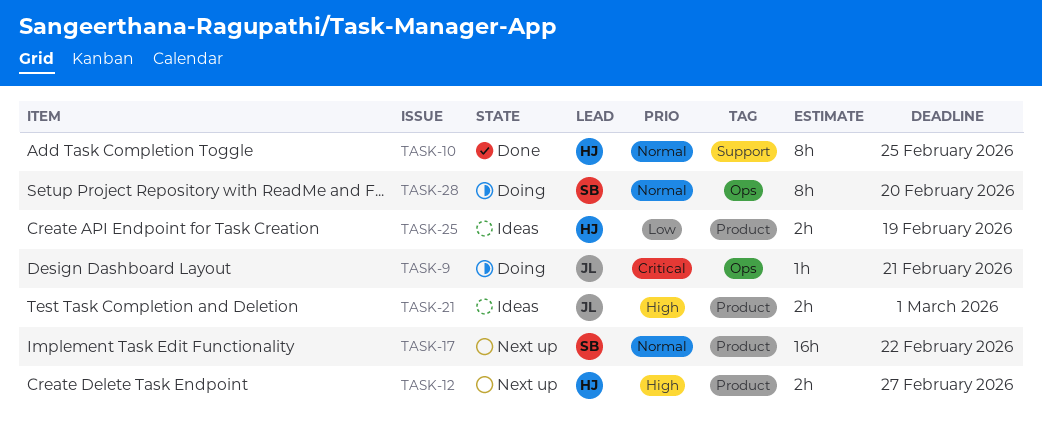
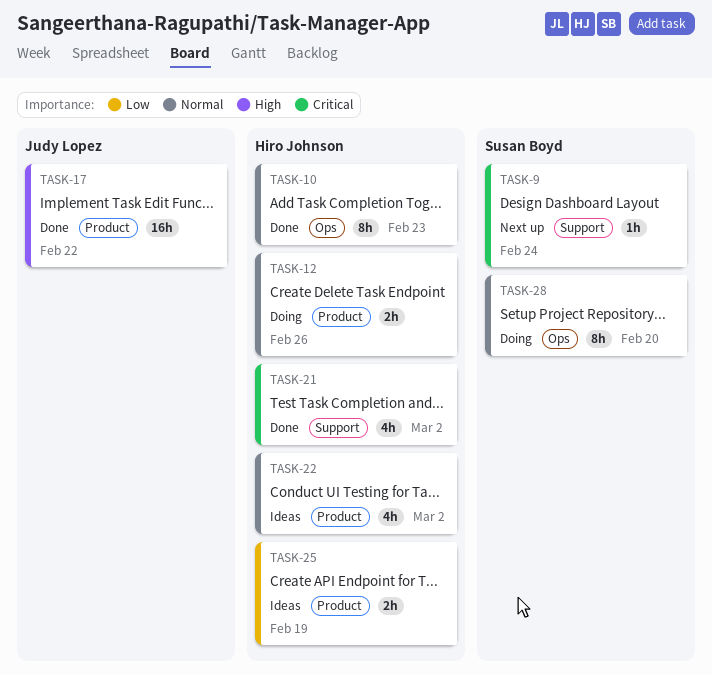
TASK-9, status: Doing -> Next up
TASK-9, owner: Judy Lopez -> Susan Boyd
TASK-9, label: Ops -> Support
TASK-9, due: Feb 21 -> Feb 24
TASK-10, label: Support -> Ops
TASK-10, due: Feb 25 -> Feb 23
TASK-12, status: Next up -> Doing
TASK-12, priority: High -> Normal
TASK-12, due: Feb 27 -> Feb 26
TASK-17, status: Next up -> Done
TASK-17, owner: Susan Boyd -> Judy Lopez
TASK-17, priority: Normal -> High
TASK-21, status: Ideas -> Done
TASK-21, owner: Judy Lopez -> Hiro Johnson
TASK-21, priority: High -> Critical
TASK-21, label: Product -> Support
TASK-21, estimate: 2h -> 4h
TASK-21, due: Mar 1 -> Mar 2
TASK-22: none -> present

